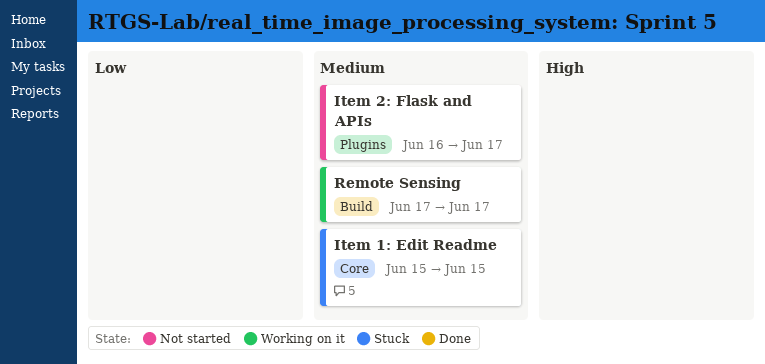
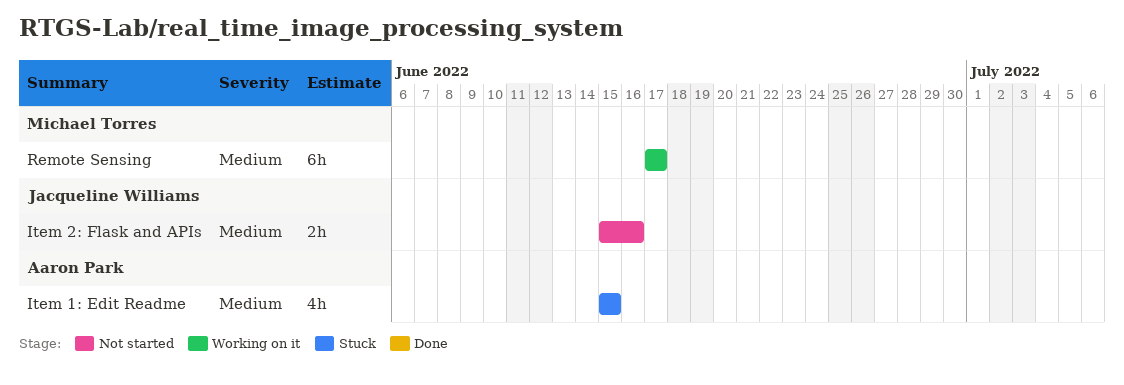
Item 2: Flask and APIs, start: Jun 16 -> Jun 15
Item 2: Flask and APIs, due: Jun 17 -> Jun 16

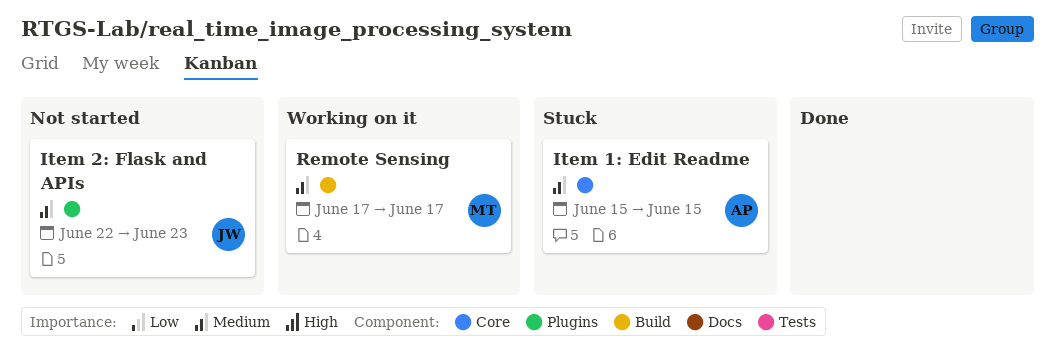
Item 2: Flask and APIs, start: Jun 15 -> Jun 22
Item 2: Flask and APIs, due: Jun 16 -> Jun 23

